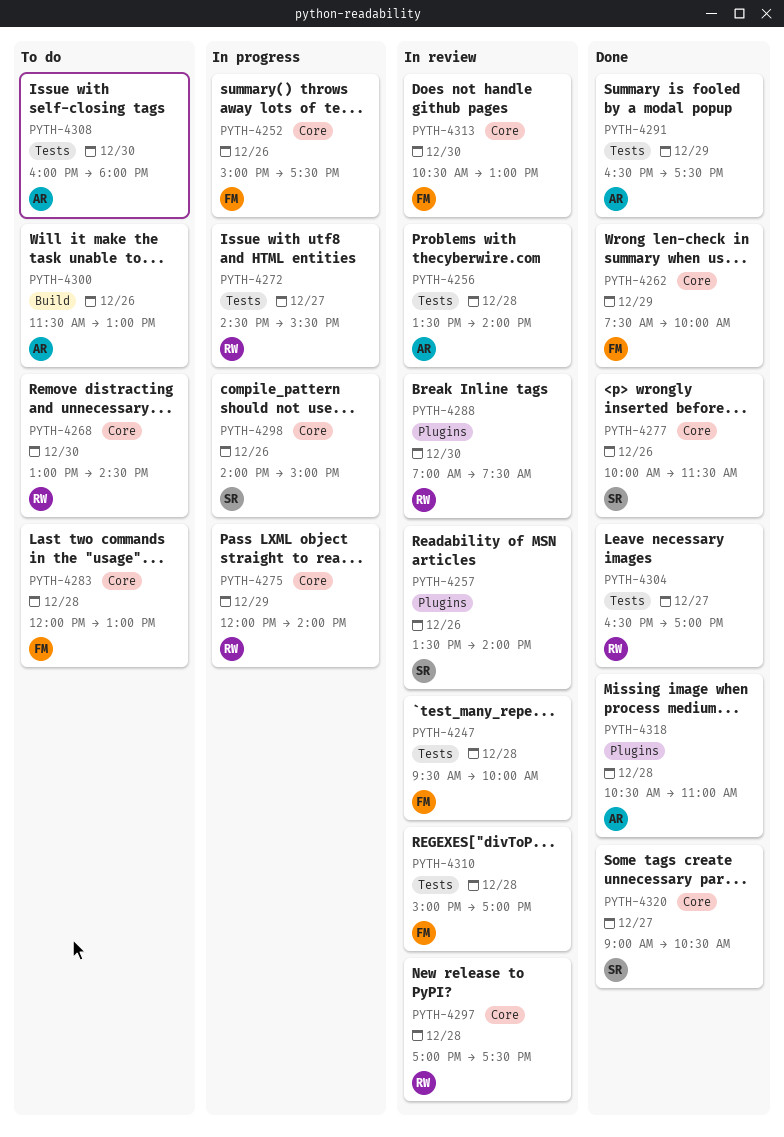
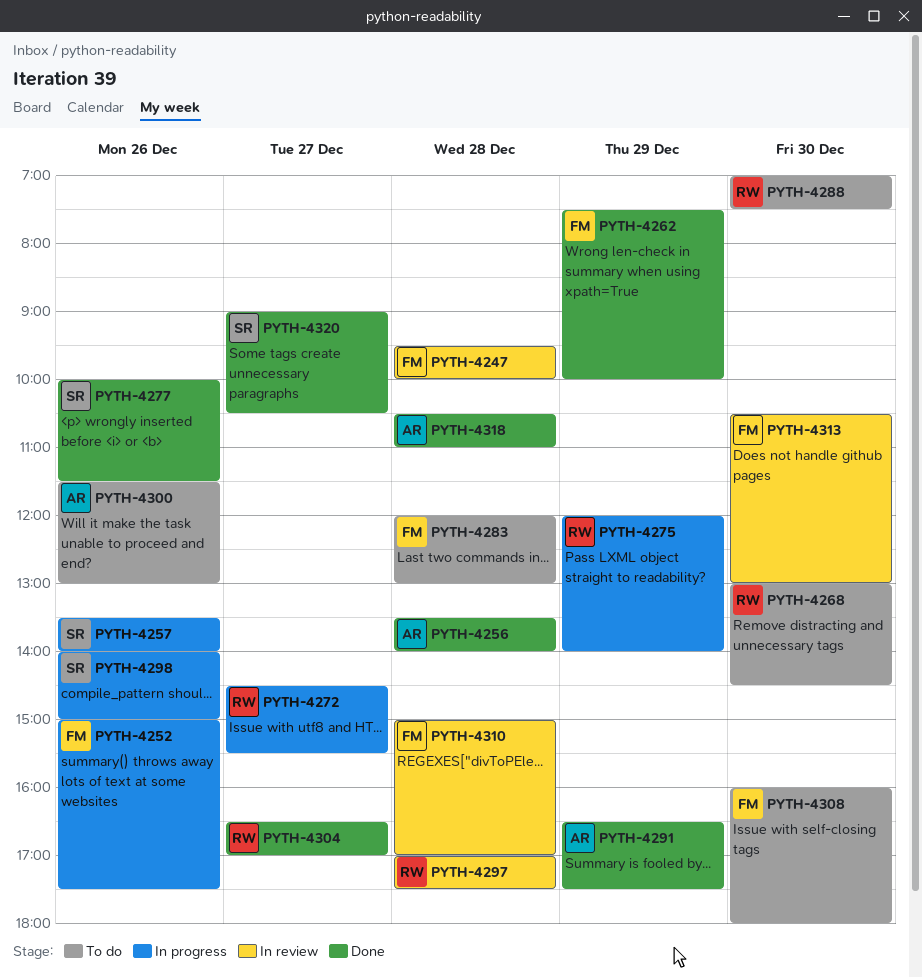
PYTH-4256, status: In review -> Done
PYTH-4257, status: In review -> In progress
PYTH-4288, status: In review -> To do
PYTH-4308, owner: AR -> FM

